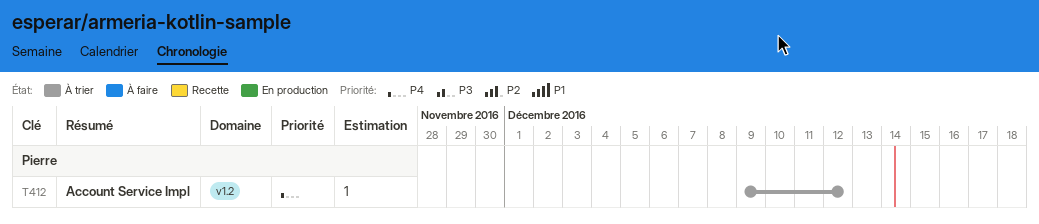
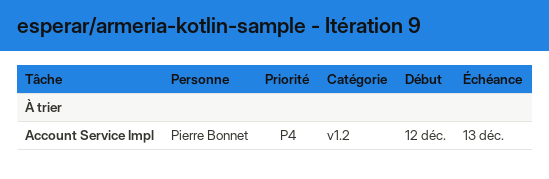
Account Service Impl, start: Dec 9 -> Dec 12
Account Service Impl, due: Dec 12 -> Dec 13

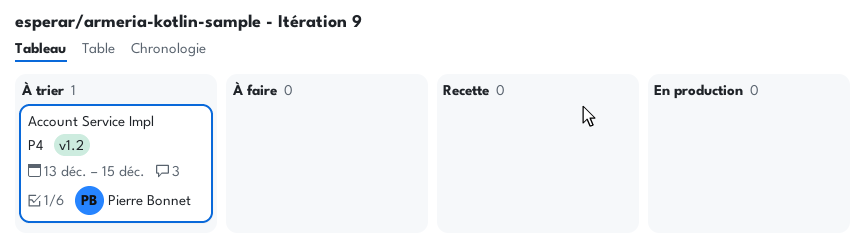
Account Service Impl, start: Dec 12 -> Dec 13
Account Service Impl, due: Dec 13 -> Dec 15

